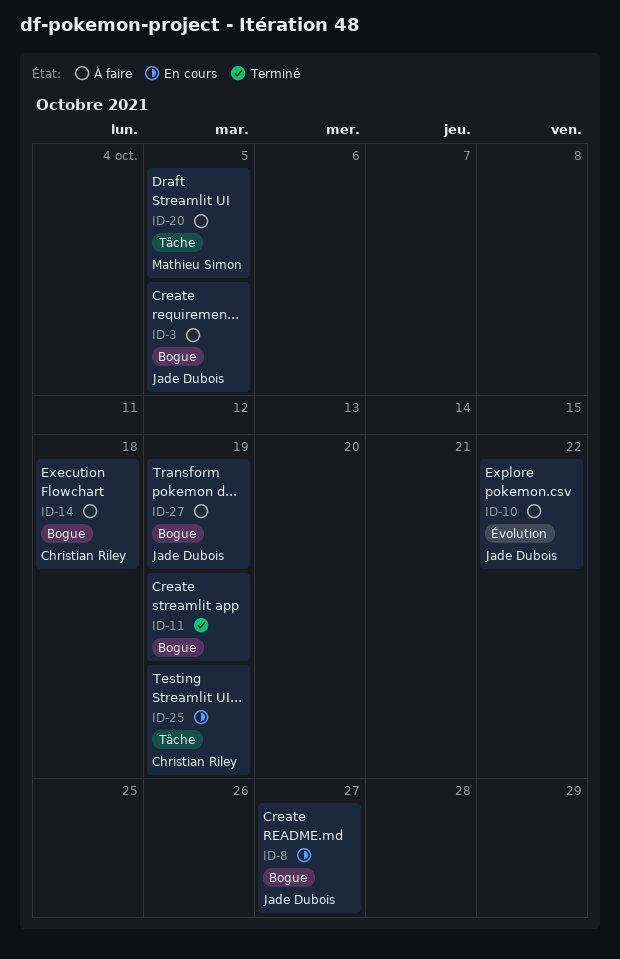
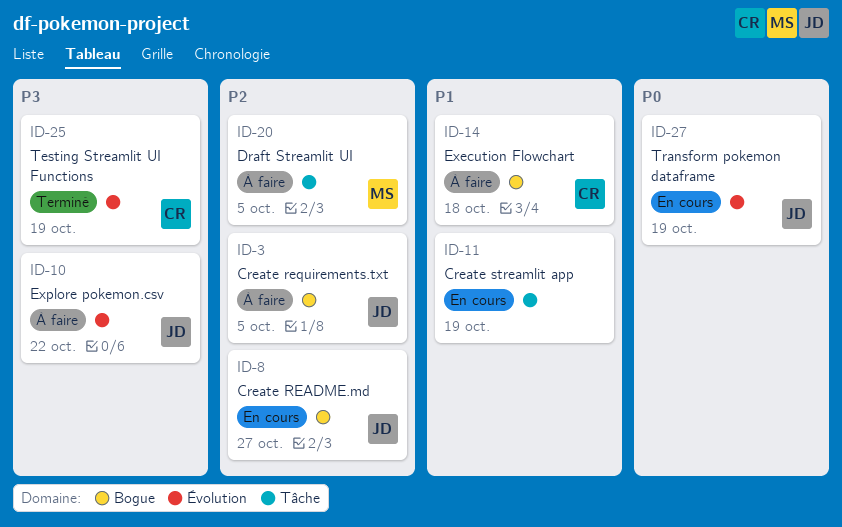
ID-11, status: Terminé -> En cours
ID-11, label: Bogue -> Tâche
ID-25, status: En cours -> Terminé
ID-25, label: Tâche -> Évolution
ID-27, status: À faire -> En cours
ID-27, label: Bogue -> Évolution

